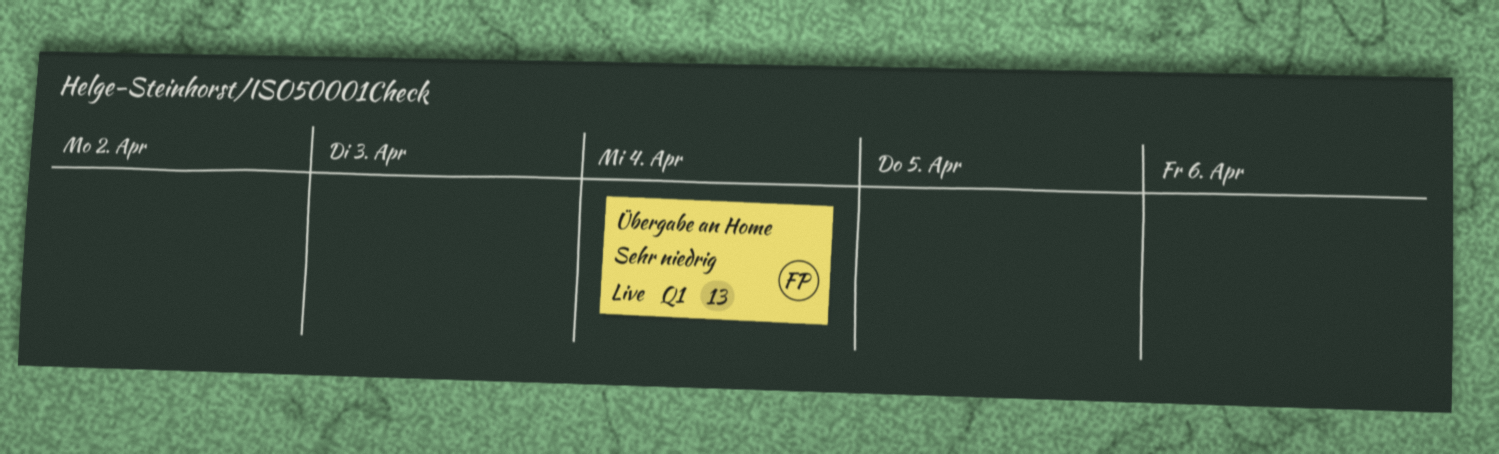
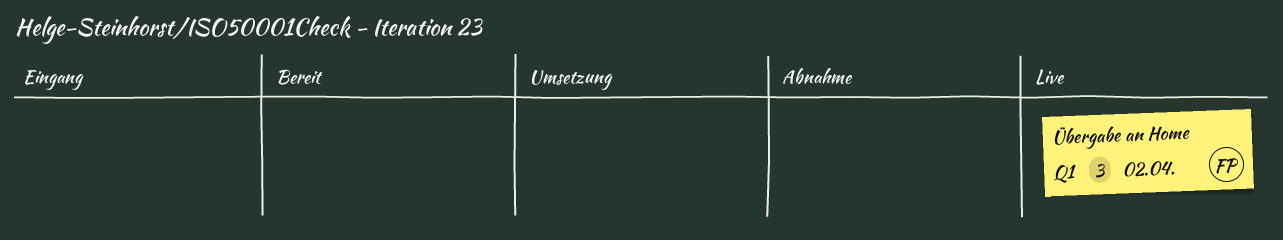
Übergabe an Home, estimate: 13 -> 3
Übergabe an Home, due: Apr 4 -> Apr 2

